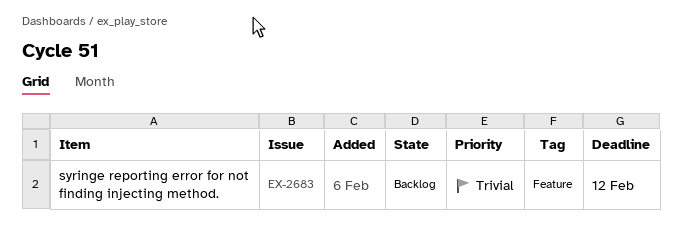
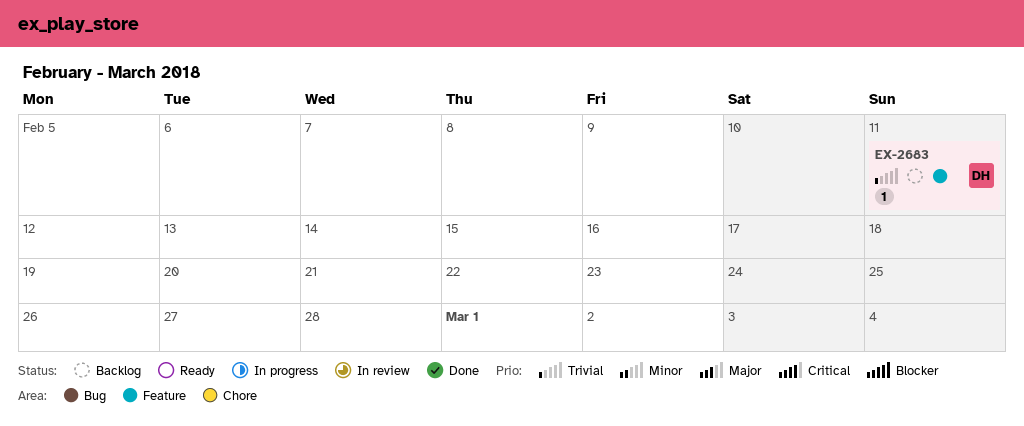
EX-2683, due: Feb 12 -> Feb 11

